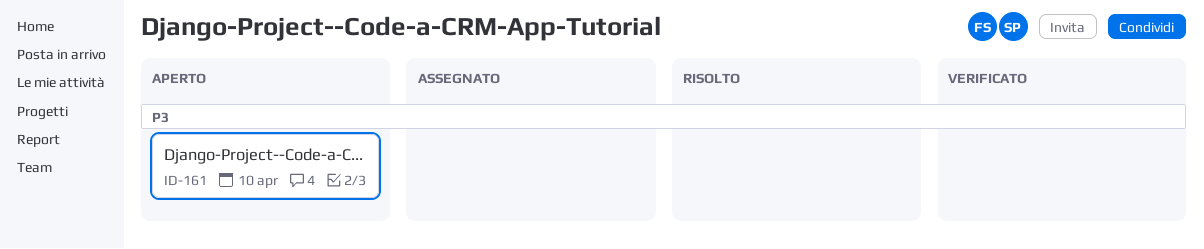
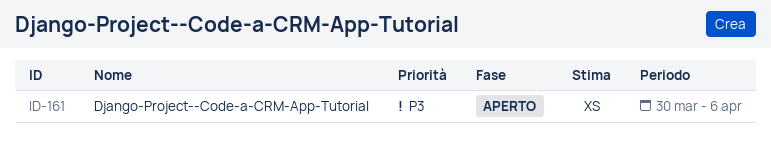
ID-161, due: Apr 10 -> Apr 6

